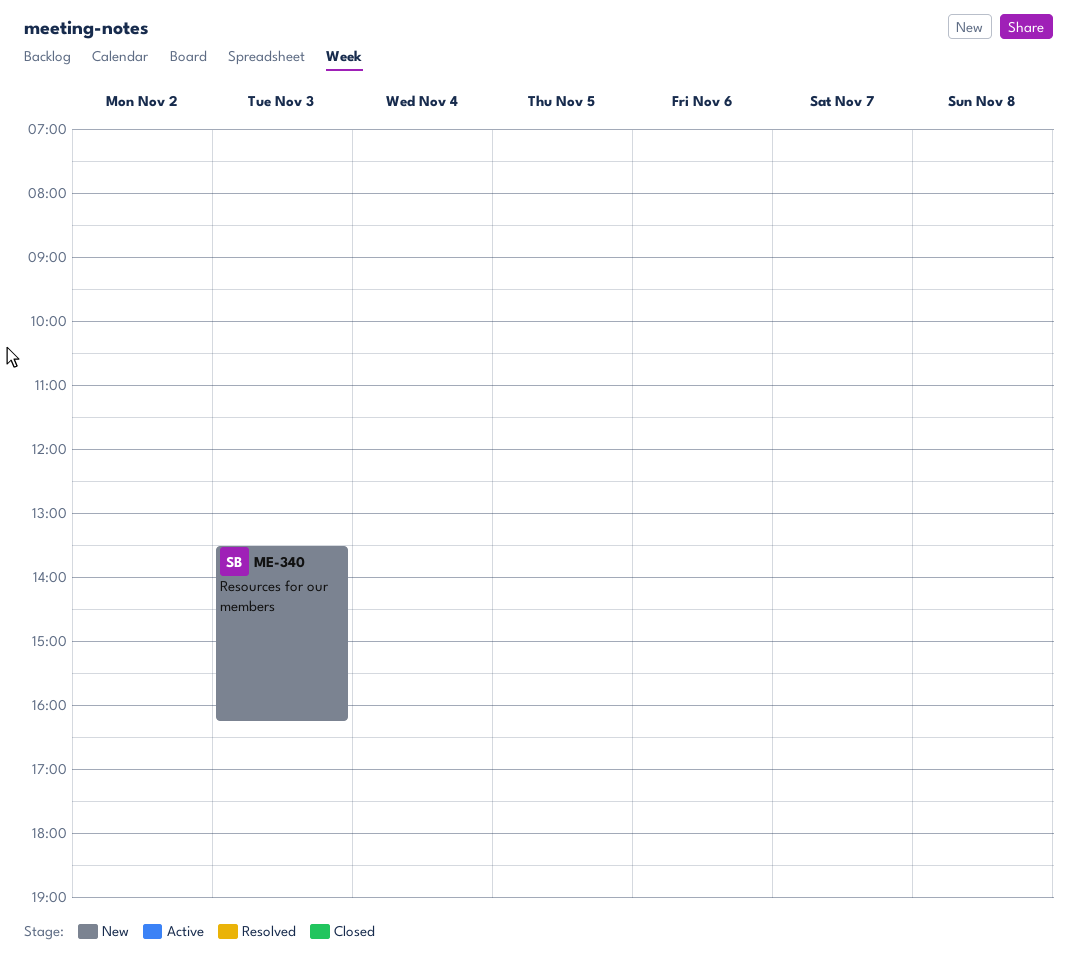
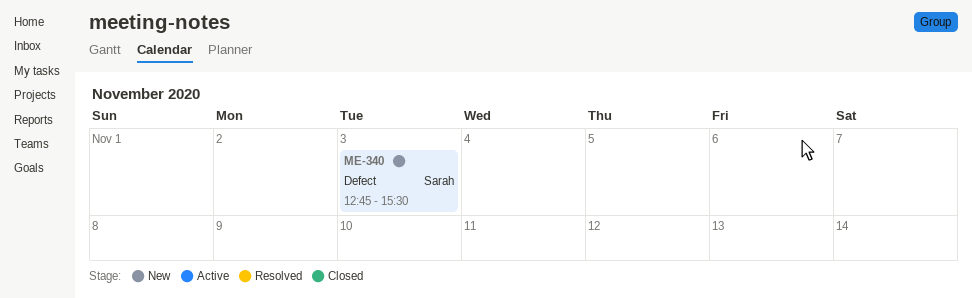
ME-340, begins: 13:30 -> 12:45
ME-340, ends: 16:15 -> 15:30

